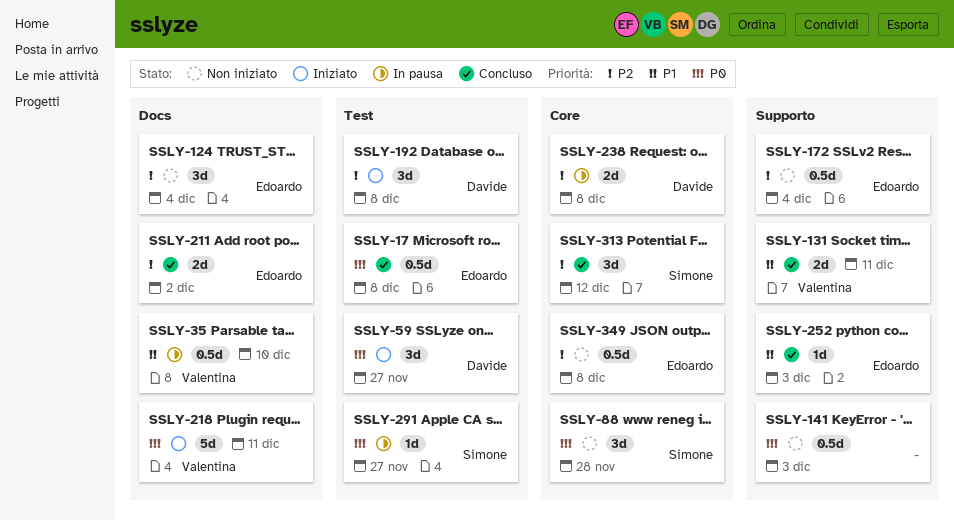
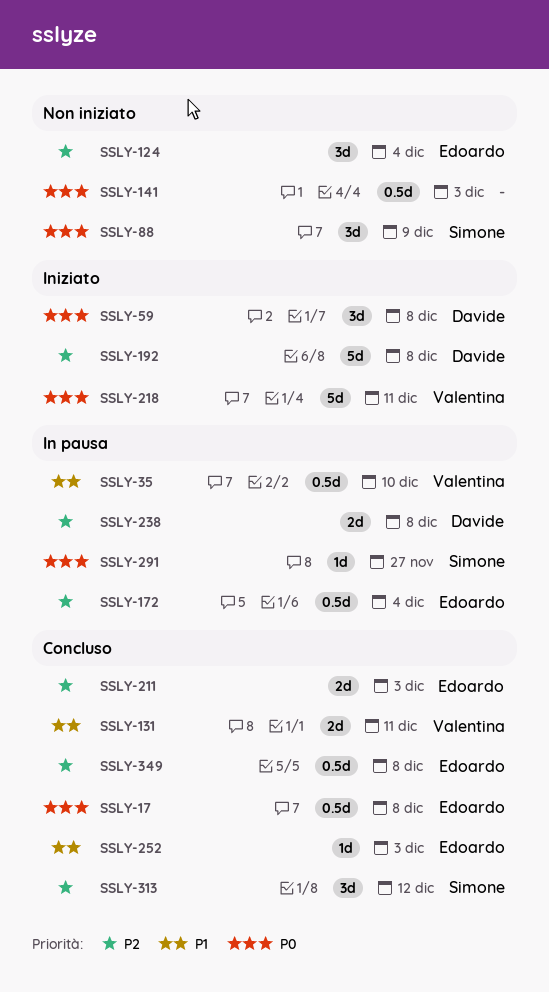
SSLY-59, due: Nov 27 -> Dec 8
SSLY-88, due: Nov 28 -> Dec 9
SSLY-172, status: Non iniziato -> In pausa
SSLY-192, estimate: 3d -> 5d
SSLY-211, due: Dec 2 -> Dec 3
SSLY-349, status: Non iniziato -> Concluso

